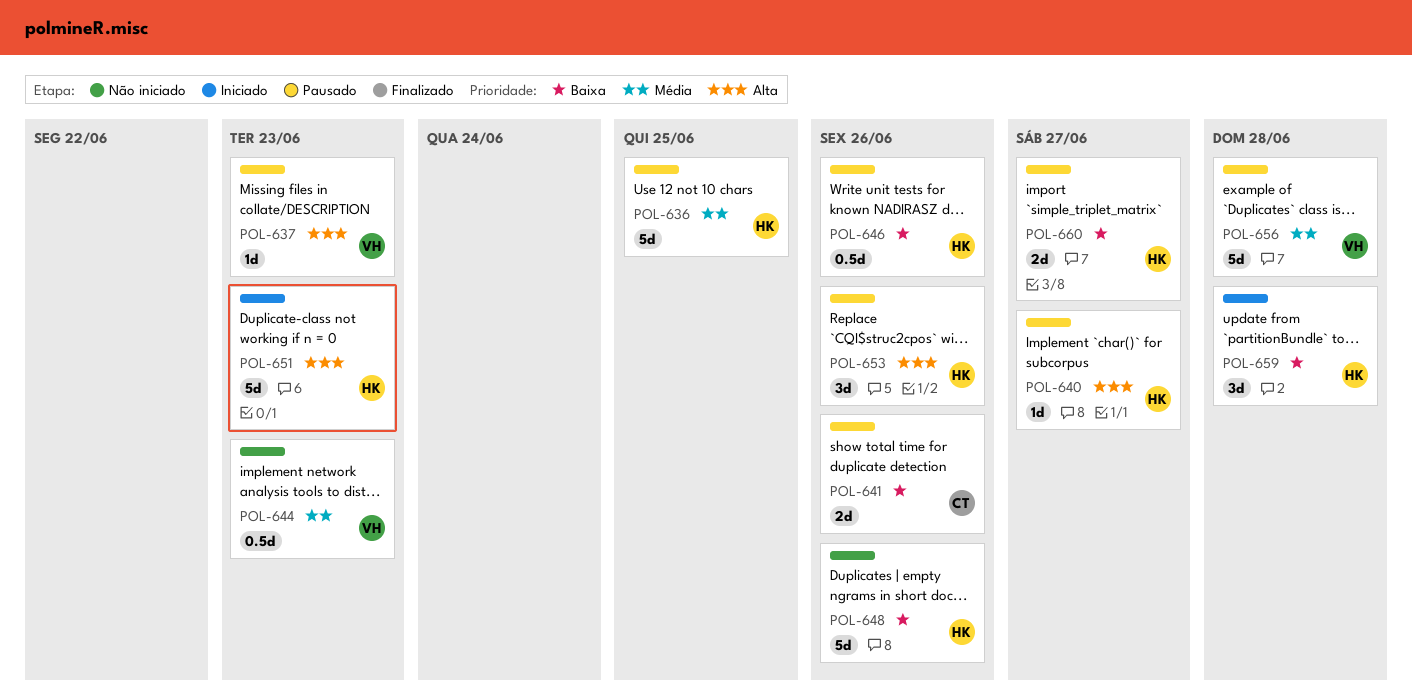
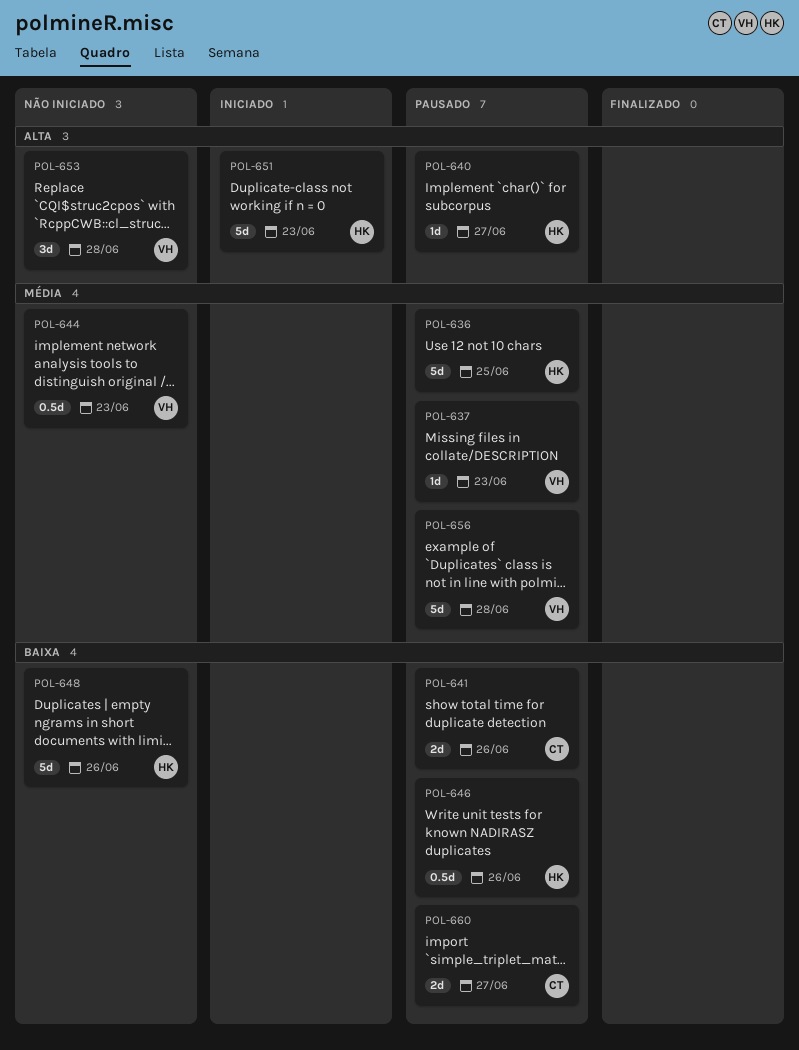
POL-637, priority: Alta -> Média
POL-653, status: Pausado -> Não iniciado
POL-653, owner: HK -> VH
POL-653, due: Jun 26 -> Jun 28
POL-659: present -> none
POL-660, owner: HK -> CT

